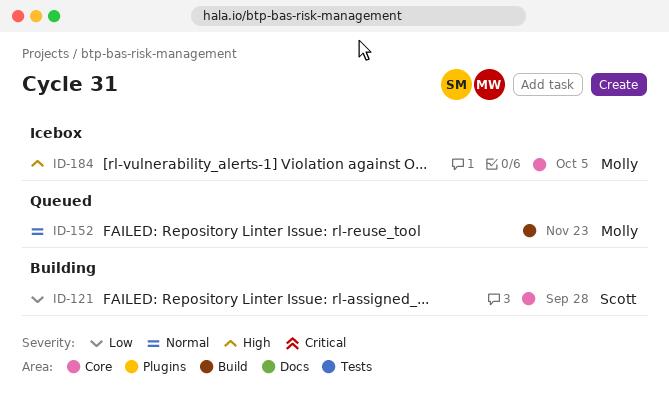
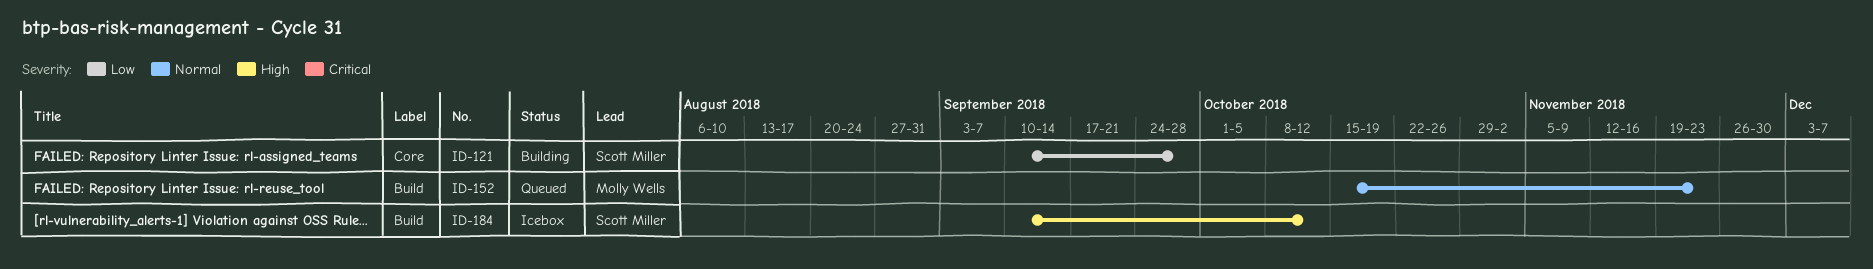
ID-184, owner: Molly Wells -> Scott Miller
ID-184, label: Core -> Build
ID-184, due: Oct 5 -> Oct 12

